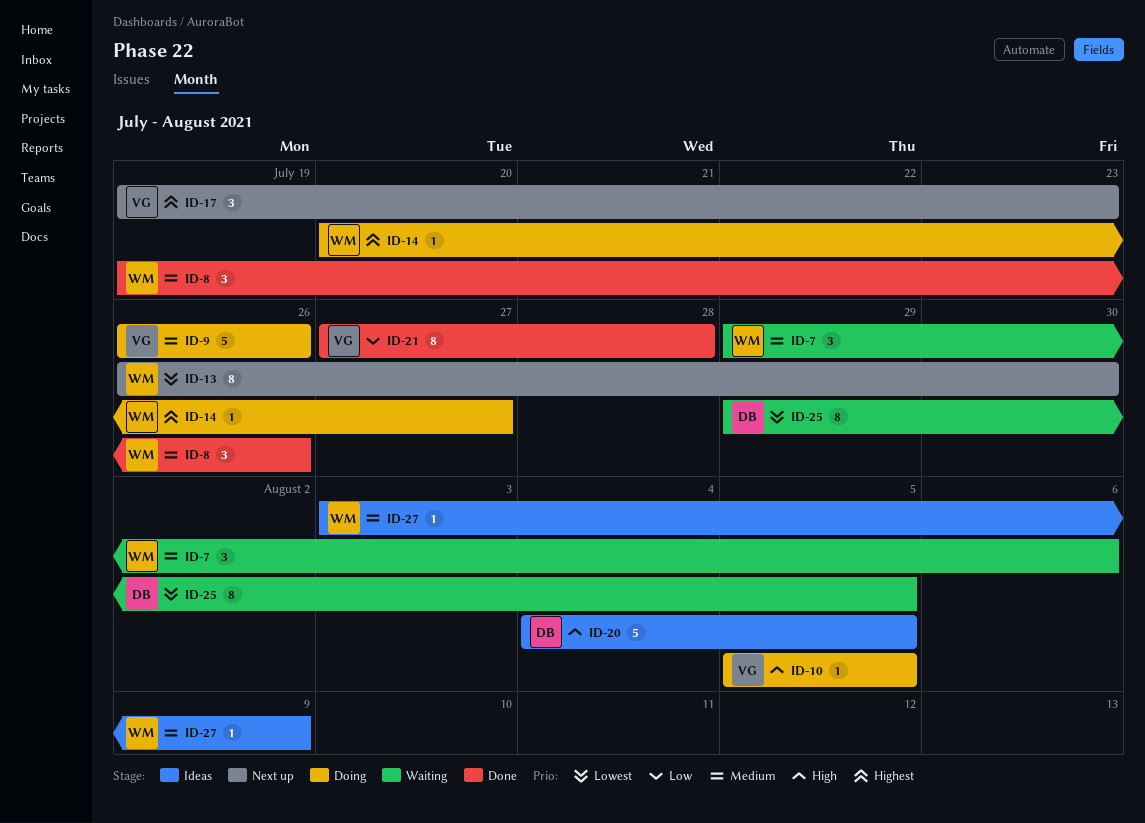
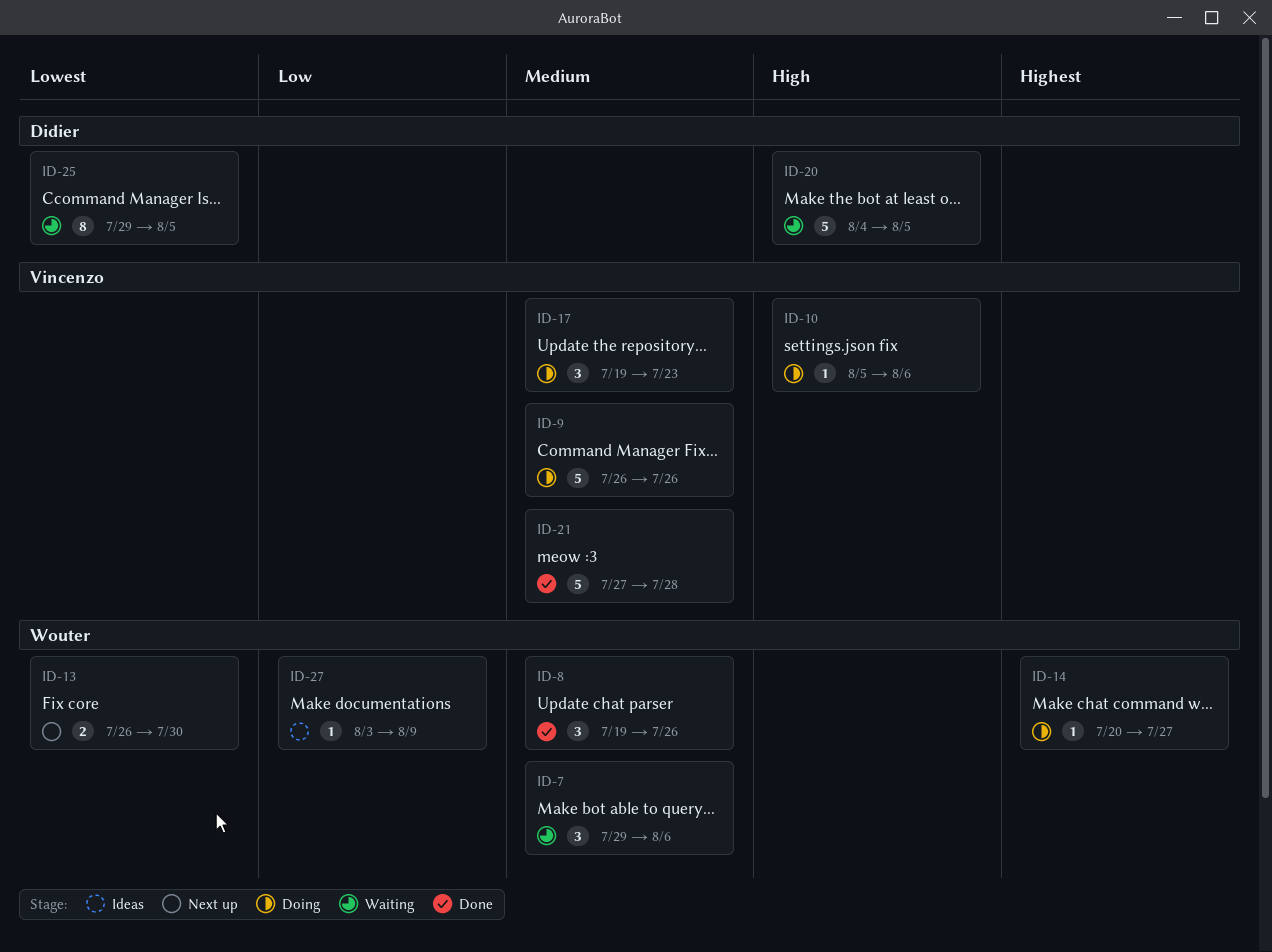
ID-10, due: Aug 5 -> Aug 6
ID-13, estimate: 8 -> 2
ID-17, status: Next up -> Doing
ID-17, priority: Highest -> Medium
ID-20, status: Ideas -> Waiting
ID-21, priority: Low -> Medium
ID-21, estimate: 8 -> 5
ID-27, priority: Medium -> Low

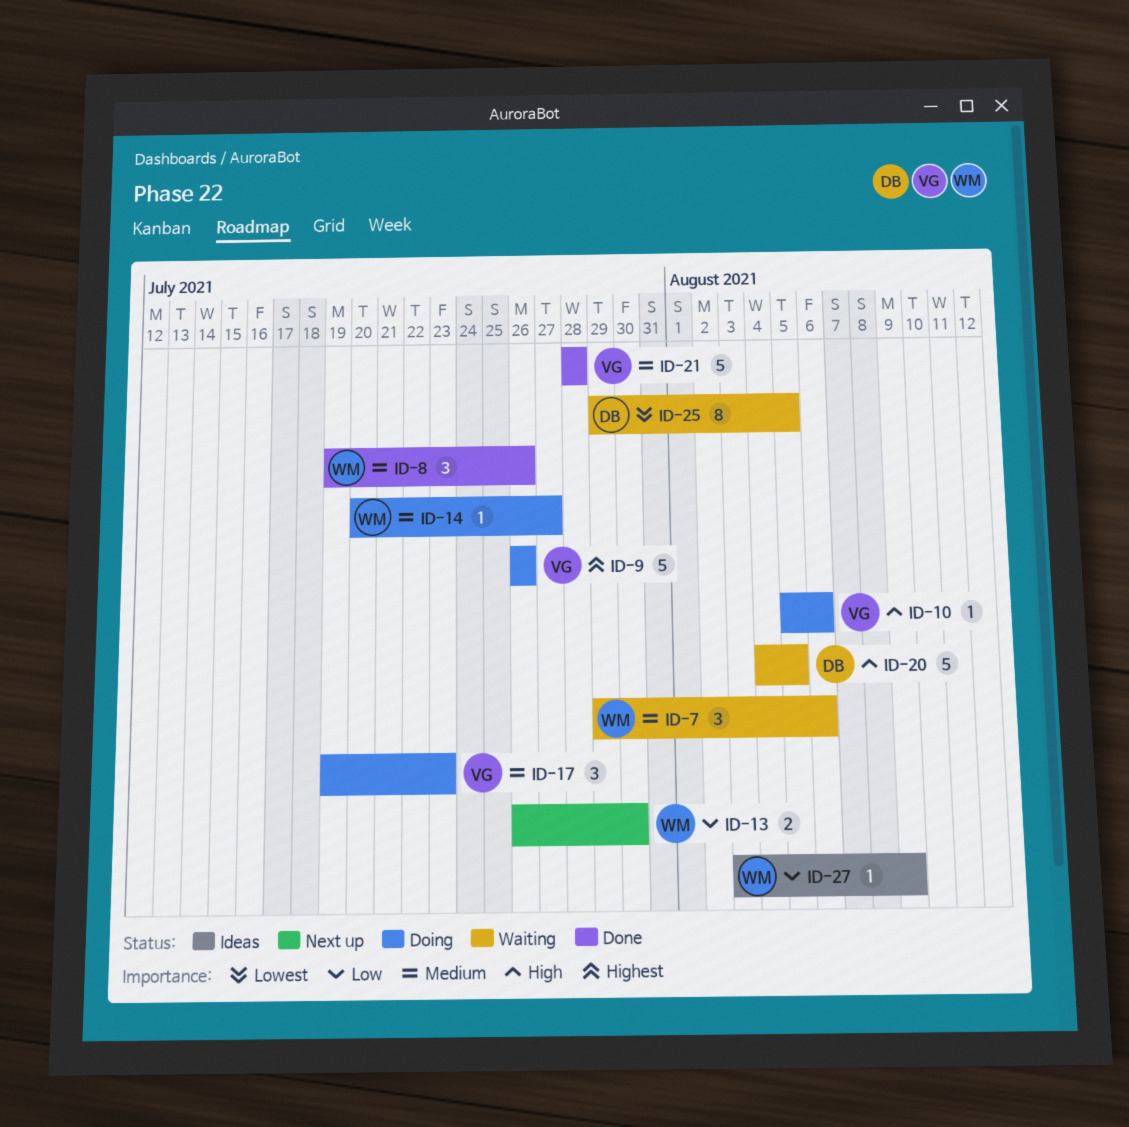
ID-9, priority: Medium -> Highest
ID-13, priority: Lowest -> Low
ID-14, priority: Highest -> Medium
ID-21, start: Jul 27 -> Jul 28

